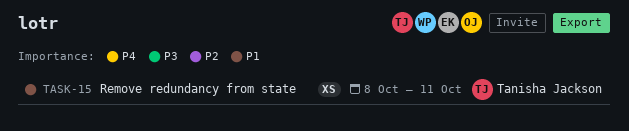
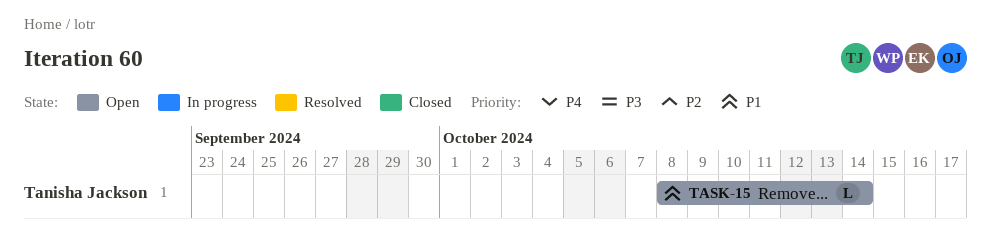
TASK-15, estimate: XS -> L
TASK-15, due: Oct 11 -> Oct 14

